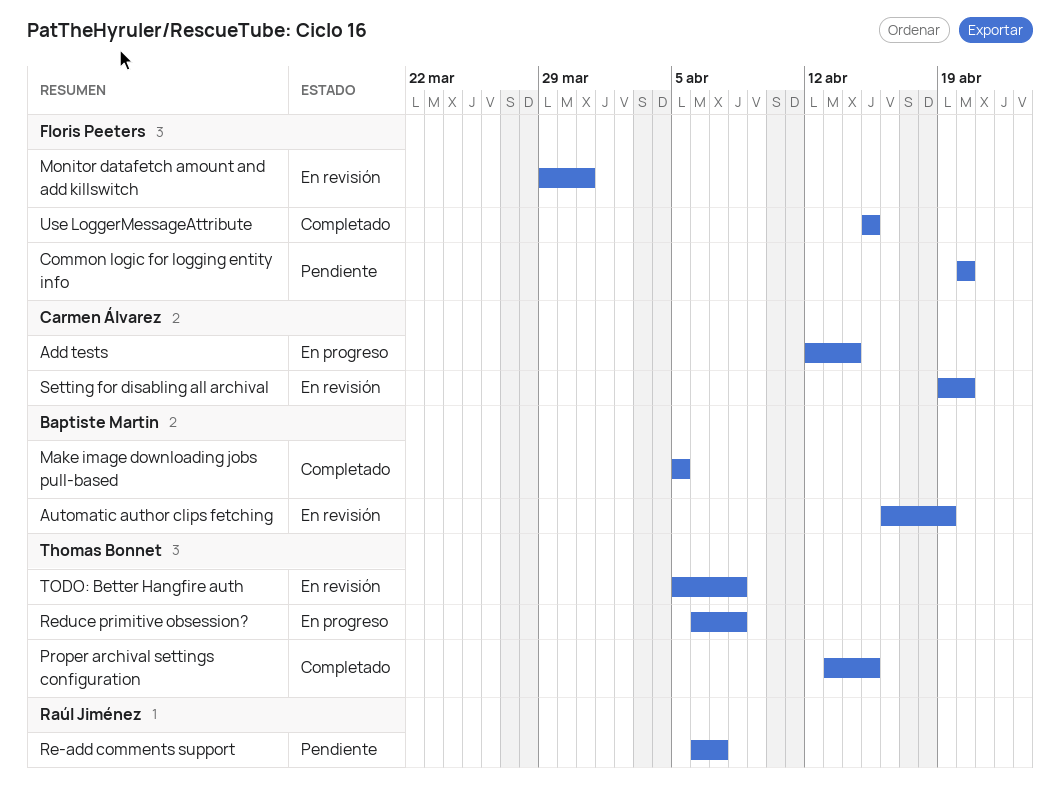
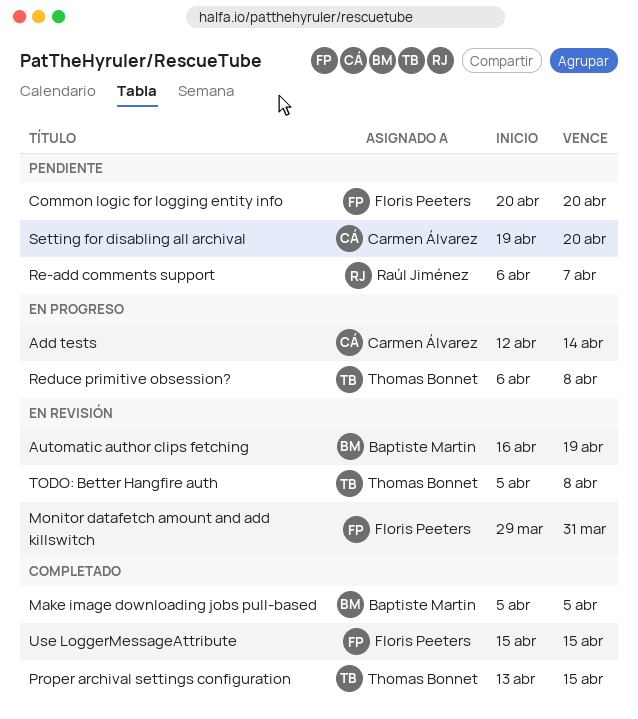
Setting for disabling all archival, status: En revisión -> Pendiente

